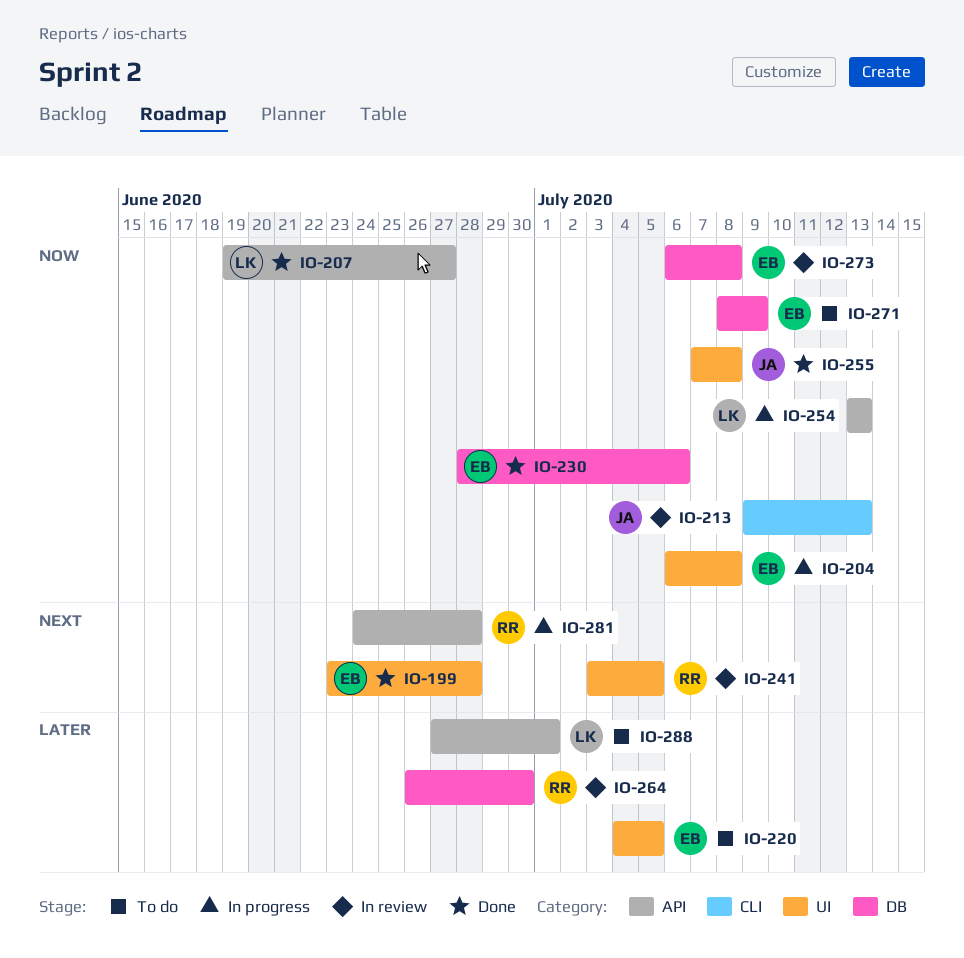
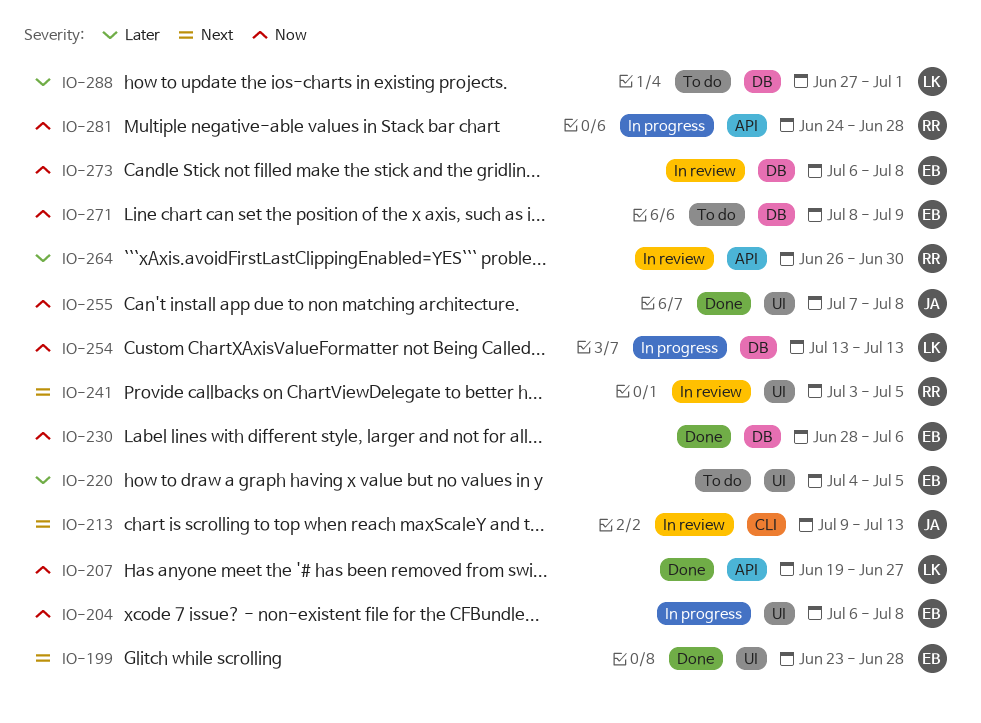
IO-213, priority: Now -> Next
IO-254, label: API -> DB
IO-264, label: DB -> API
IO-281, priority: Next -> Now
IO-288, label: API -> DB

